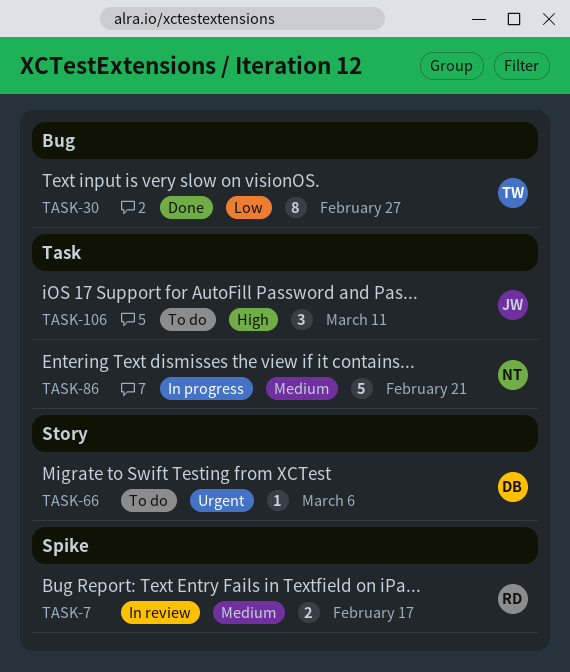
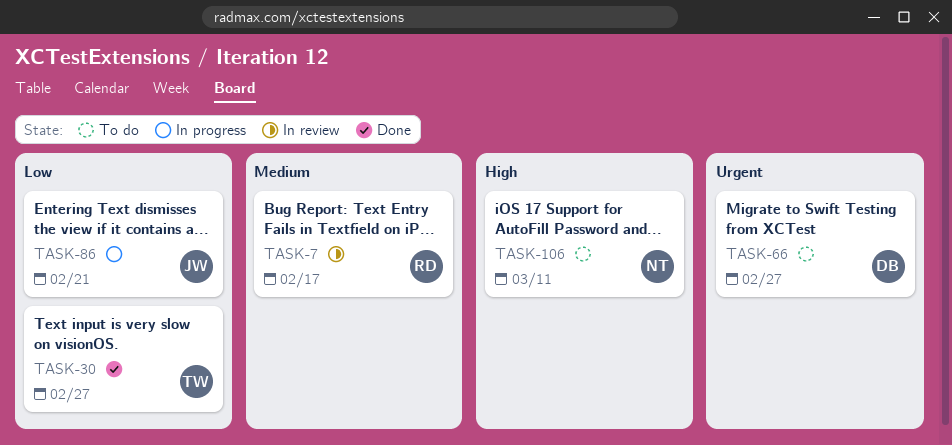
TASK-66, due: Mar 6 -> Feb 27
TASK-86, owner: NT -> JW
TASK-86, priority: Medium -> Low
TASK-106, owner: JW -> NT

